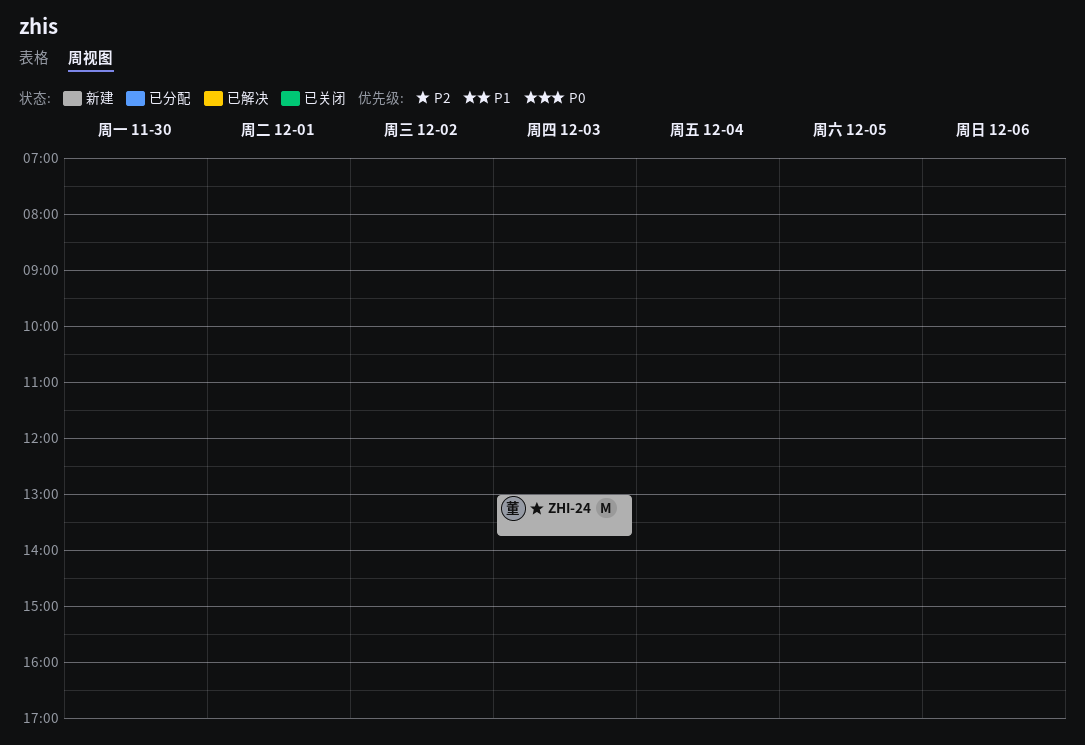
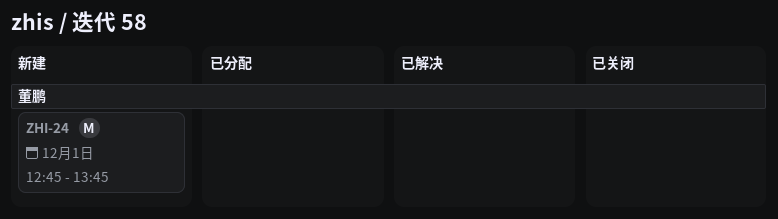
ZHI-24, day: Dec 3 -> Dec 1
ZHI-24, begins: 13:00 -> 12:45

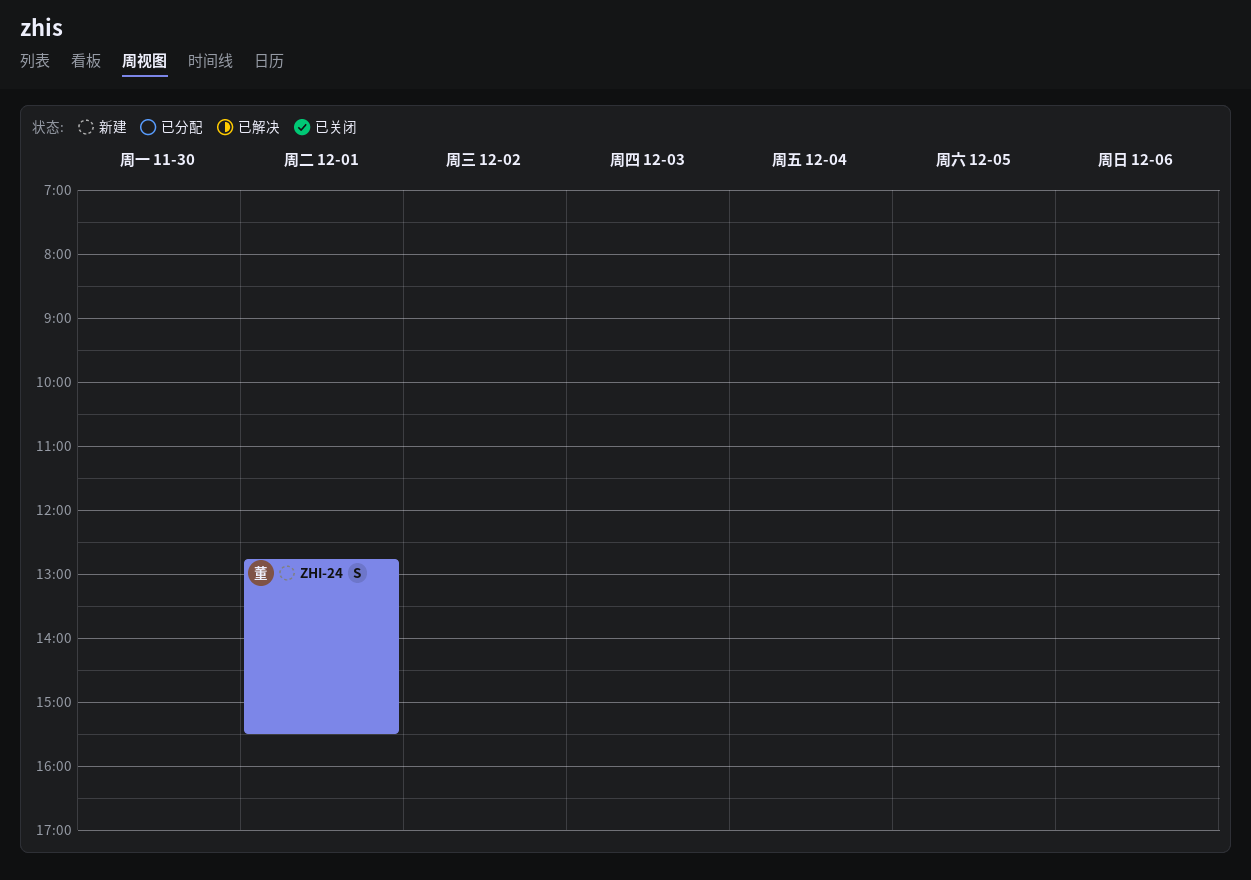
ZHI-24, estimate: M -> S
ZHI-24, ends: 13:45 -> 15:30

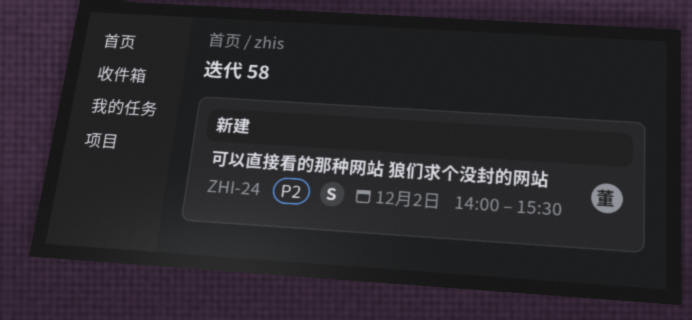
ZHI-24, day: Dec 1 -> Dec 2
ZHI-24, begins: 12:45 -> 14:00

